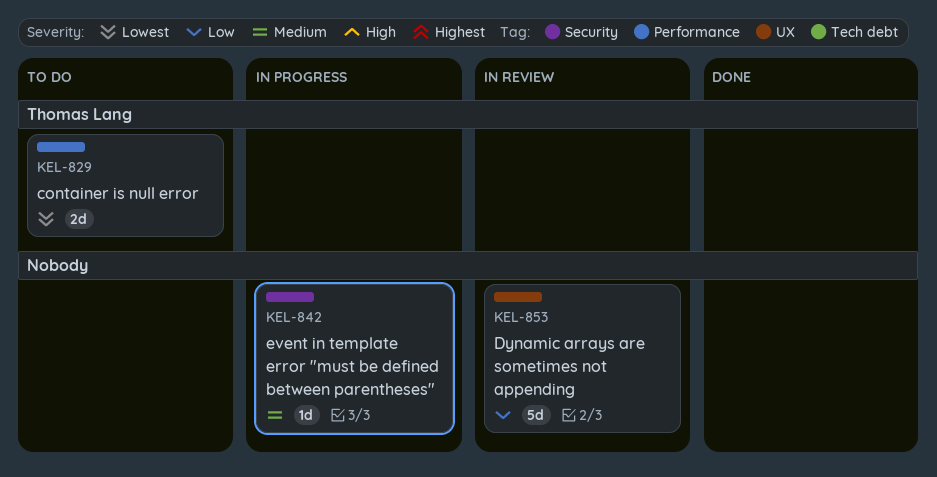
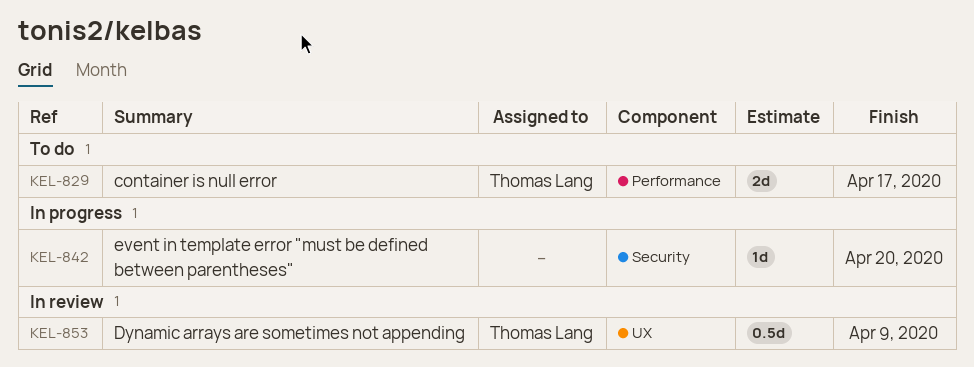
KEL-853, owner: none -> Thomas Lang
KEL-853, estimate: 5d -> 0.5d

